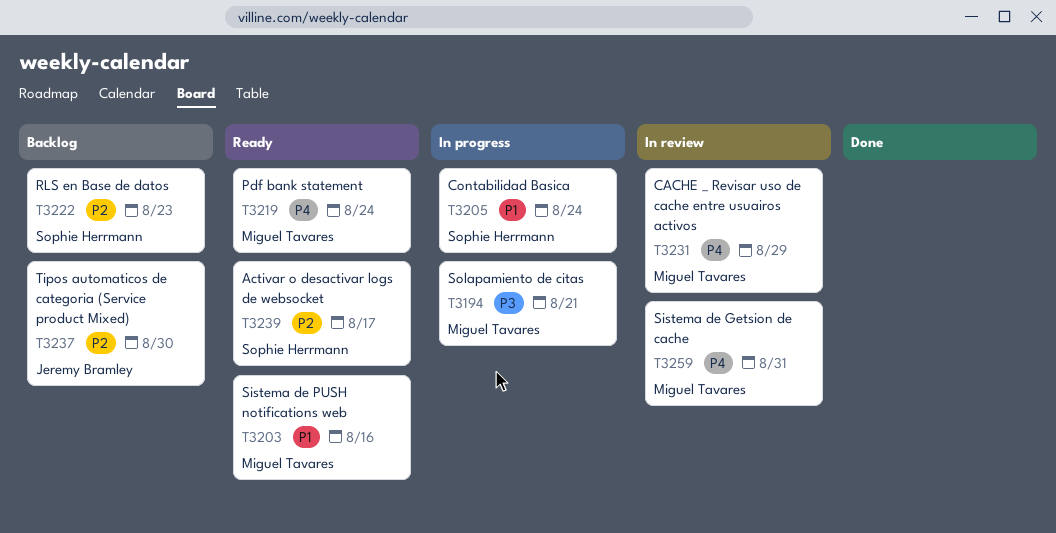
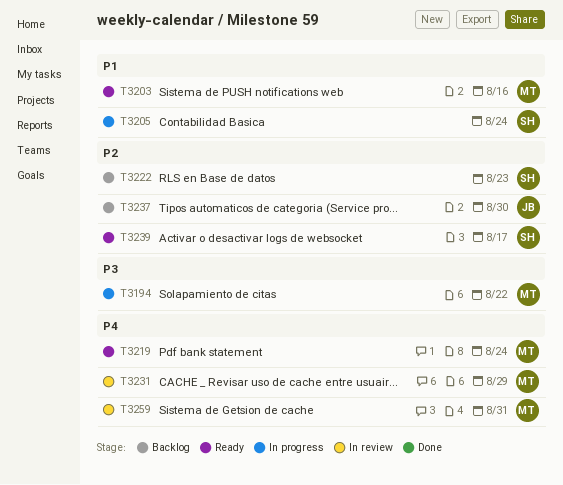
T3194, due: Aug 21 -> Aug 22

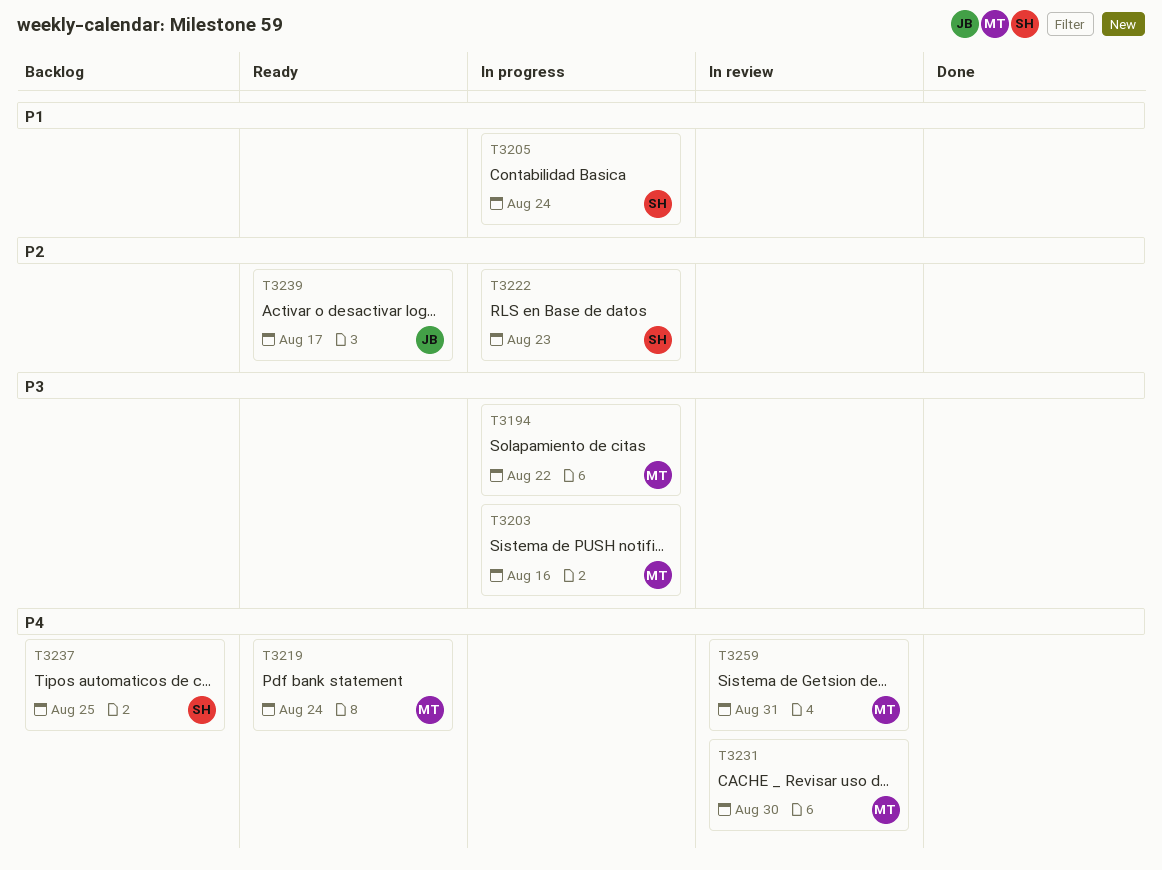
T3203, status: Ready -> In progress
T3203, priority: P1 -> P3
T3222, status: Backlog -> In progress
T3231, due: Aug 29 -> Aug 30
T3237, owner: JB -> SH
T3237, priority: P2 -> P4
T3237, due: Aug 30 -> Aug 25
T3239, owner: SH -> JB

